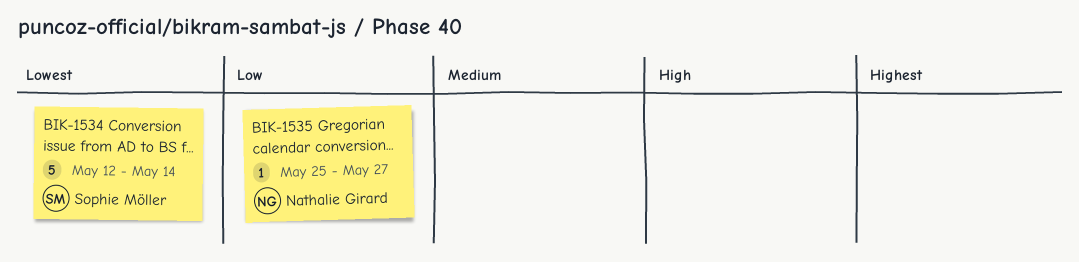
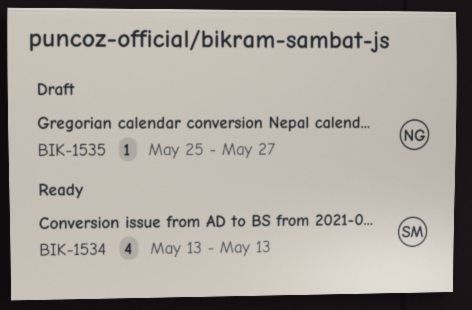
BIK-1534, estimate: 5 -> 4
BIK-1534, start: May 12 -> May 13
BIK-1534, due: May 14 -> May 13

